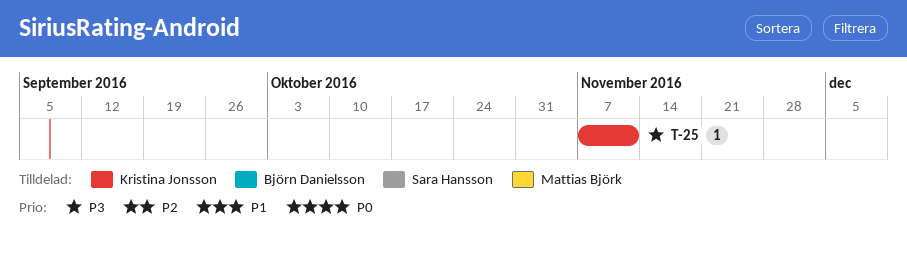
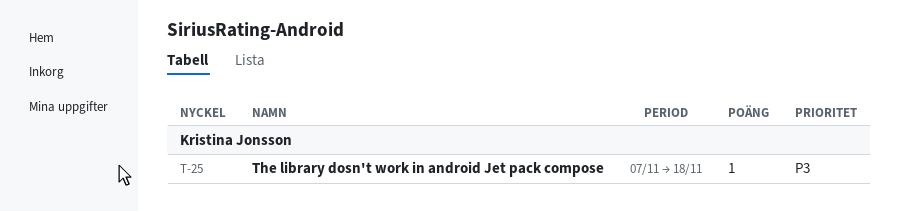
T-25, due: Nov 11 -> Nov 18

